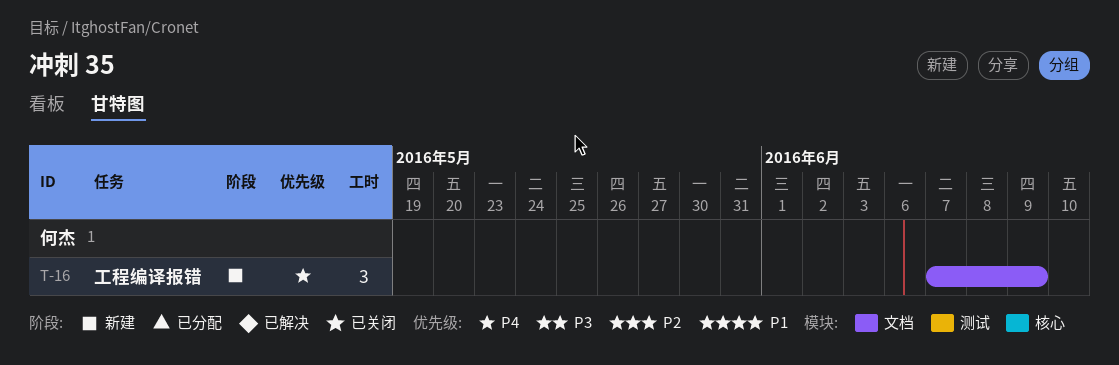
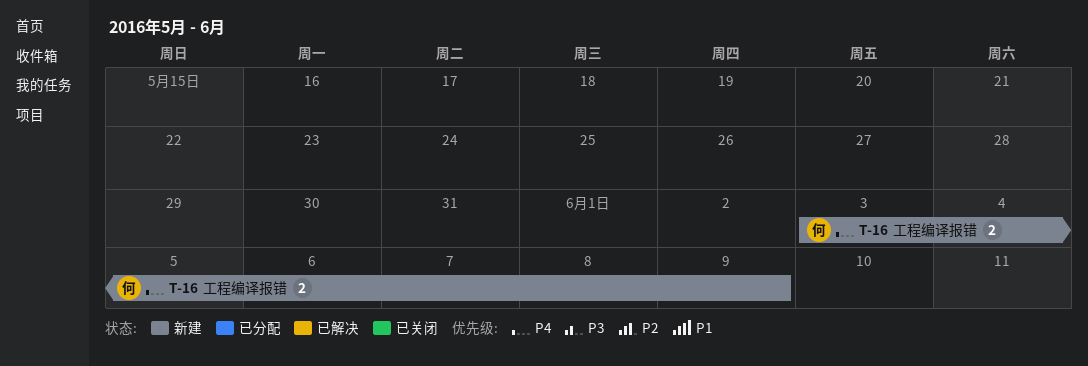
T-16, estimate: 3 -> 2
T-16, start: Jun 7 -> Jun 3

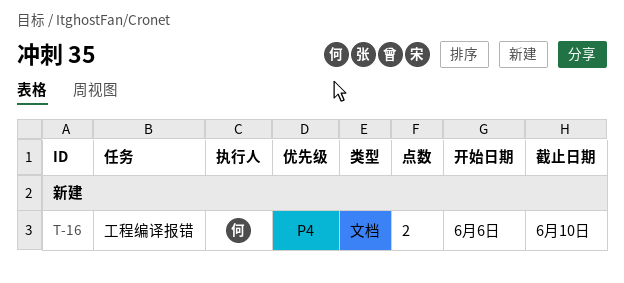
T-16, start: Jun 3 -> Jun 6
T-16, due: Jun 9 -> Jun 10

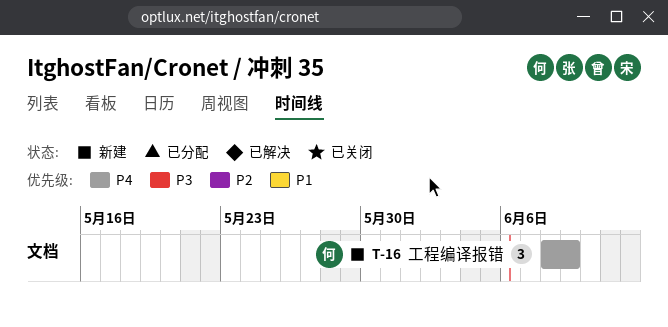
T-16, estimate: 2 -> 3
T-16, start: Jun 6 -> Jun 8
T-16, due: Jun 10 -> Jun 9

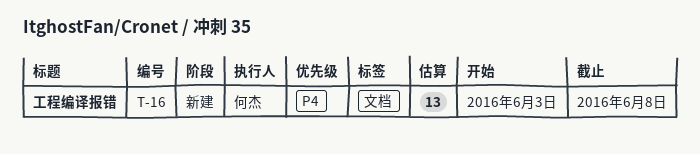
T-16, estimate: 3 -> 13
T-16, start: Jun 8 -> Jun 3
T-16, due: Jun 9 -> Jun 8

